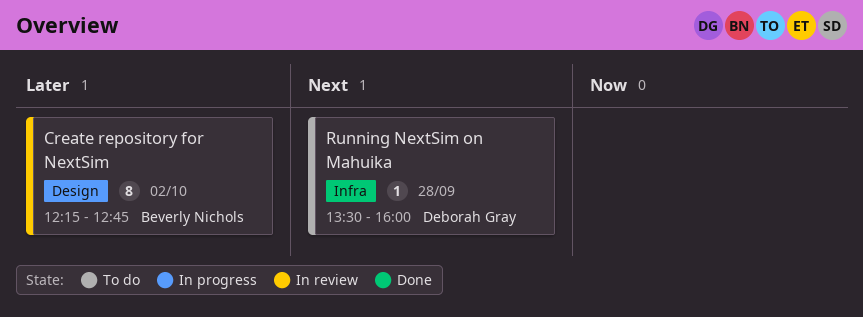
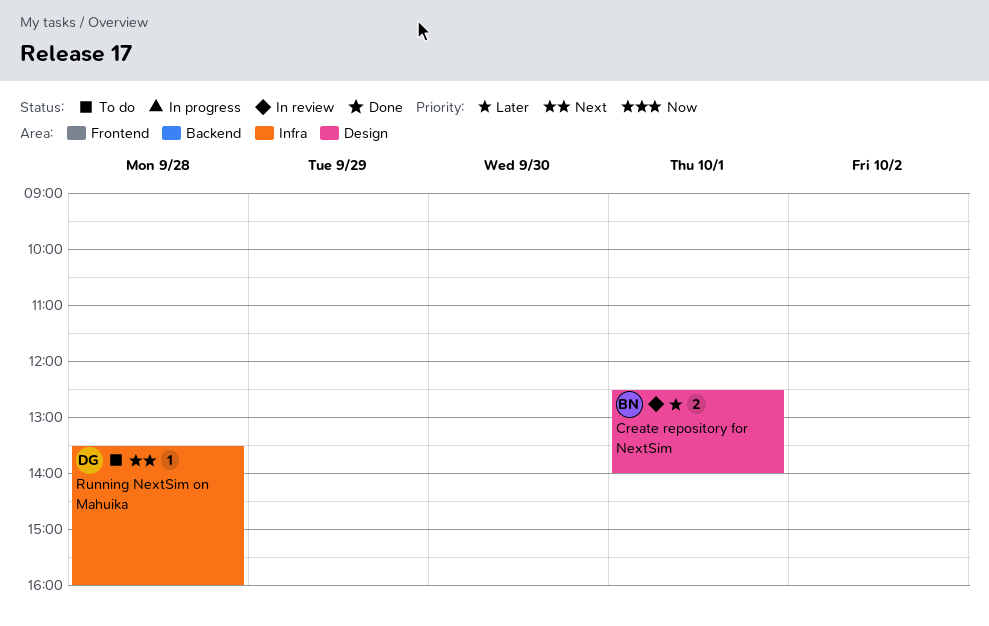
Create repository for NextSim, estimate: 8 -> 2
Create repository for NextSim, day: Oct 2 -> Oct 1
Create repository for NextSim, begins: 12:15 -> 12:30
Create repository for NextSim, ends: 12:45 -> 14:00

